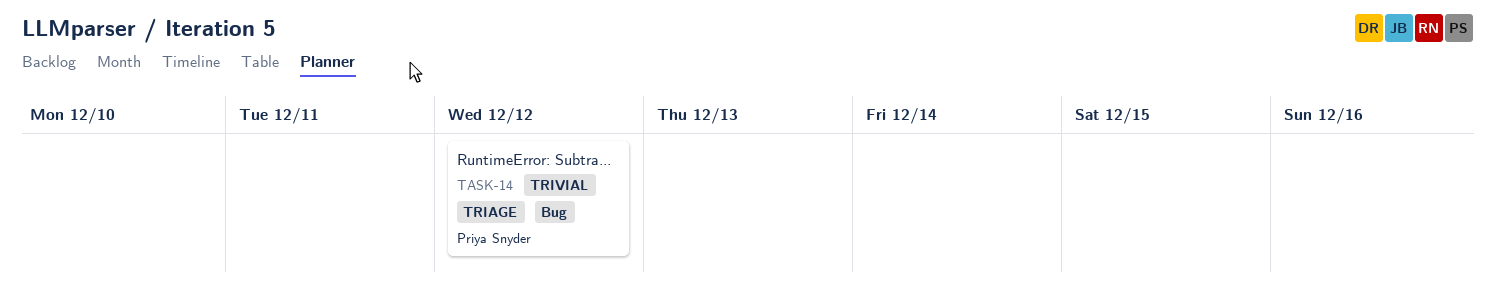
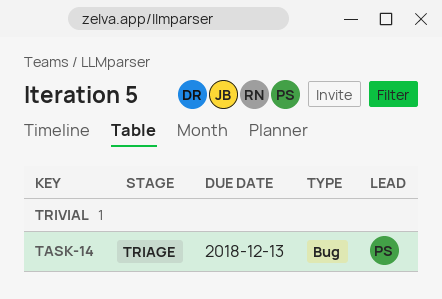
TASK-14, due: Dec 12 -> Dec 13

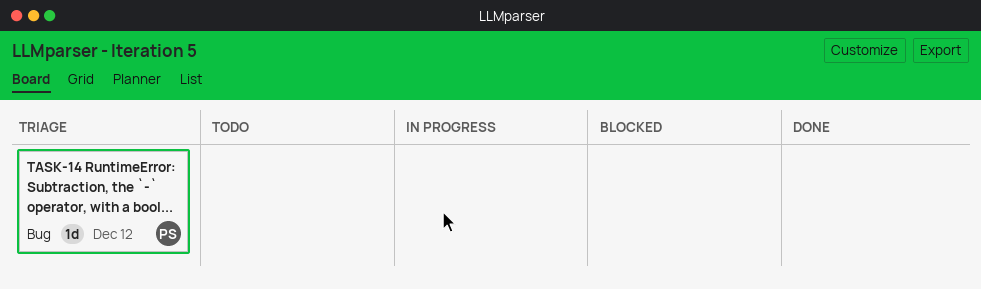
TASK-14, due: Dec 13 -> Dec 12

